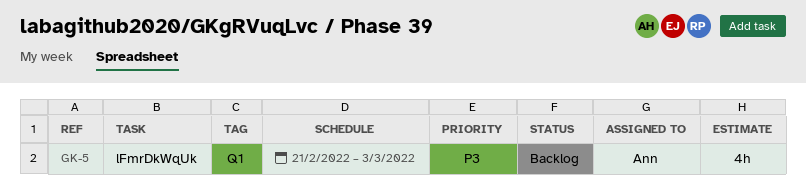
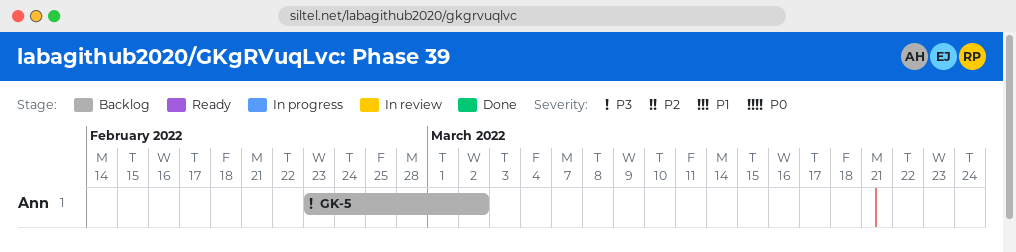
GK-5, start: Feb 21 -> Feb 23
GK-5, due: Mar 3 -> Mar 2

